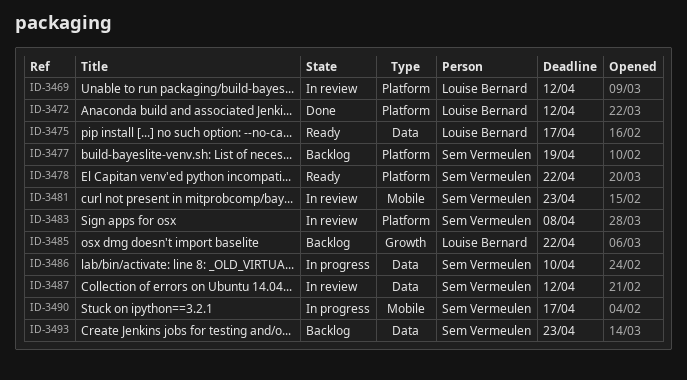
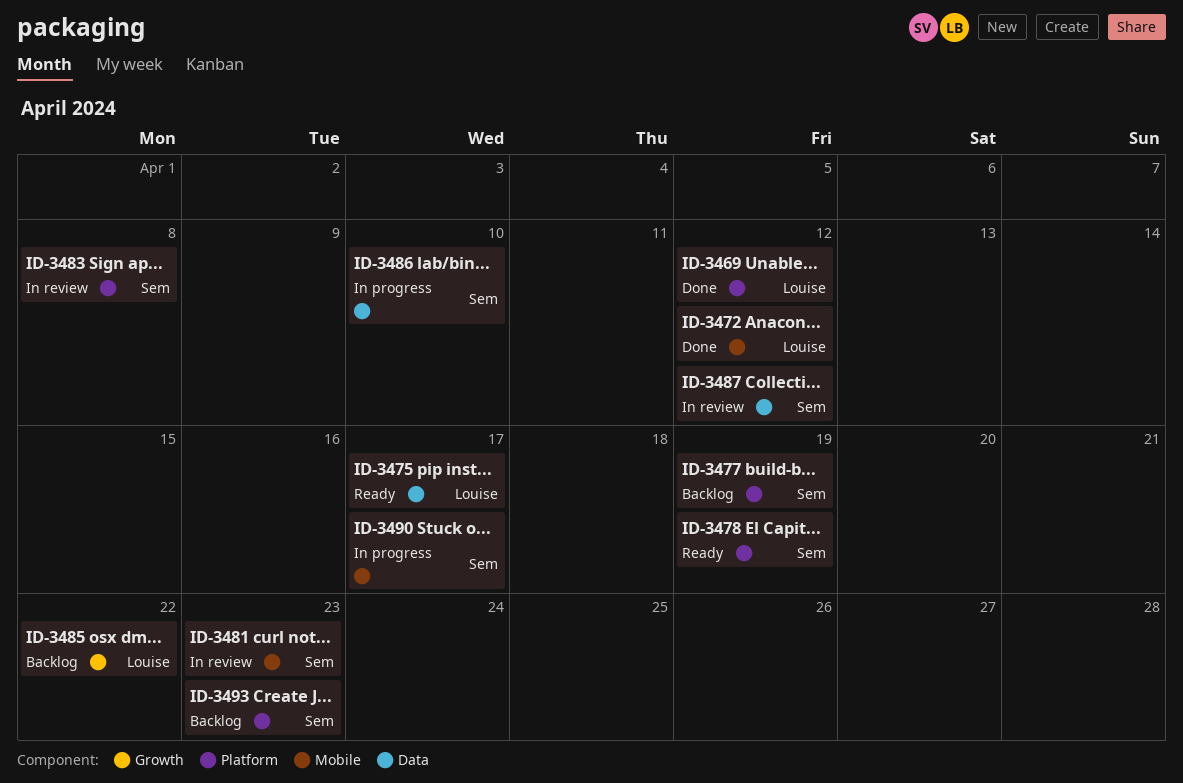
ID-3469, status: In review -> Done
ID-3472, label: Platform -> Mobile
ID-3478, due: Apr 22 -> Apr 19
ID-3493, label: Data -> Platform

